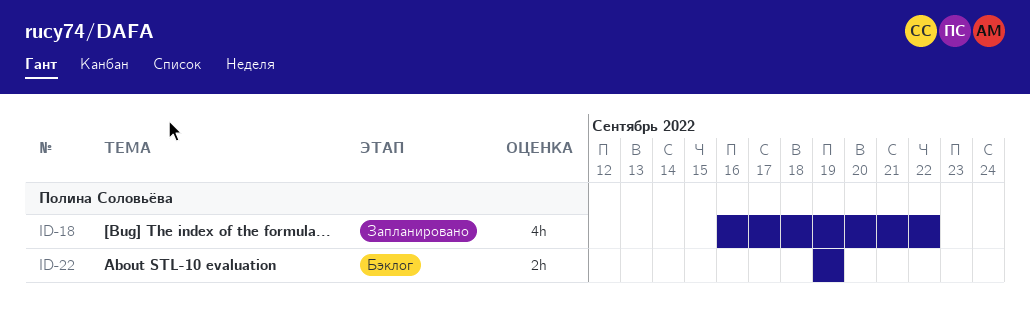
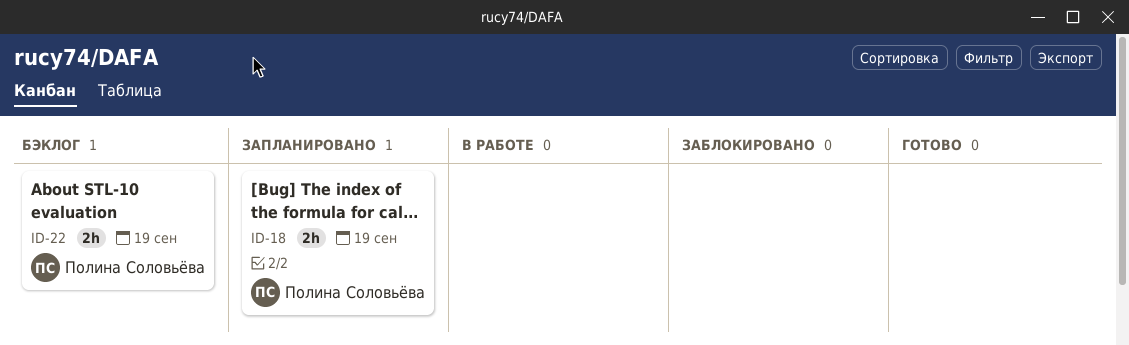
ID-18, estimate: 4h -> 2h
ID-18, due: Sep 22 -> Sep 19

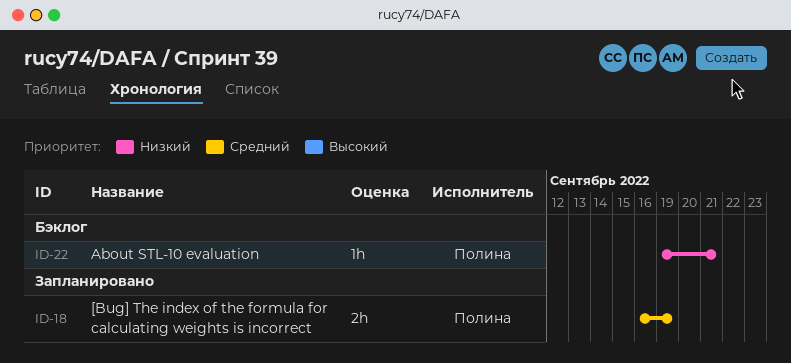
ID-22, estimate: 2h -> 1h
ID-22, due: Sep 19 -> Sep 21

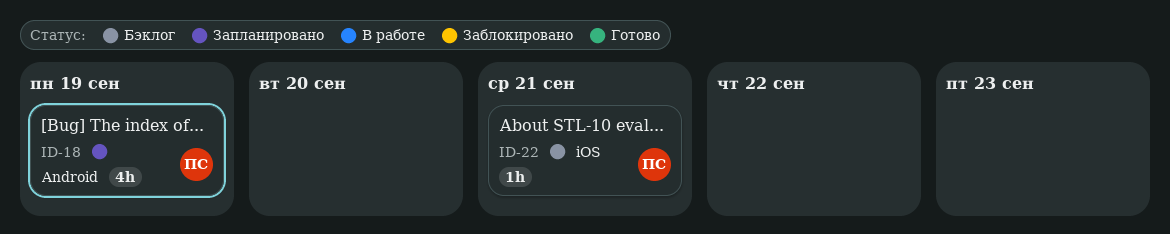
ID-18, estimate: 2h -> 4h

